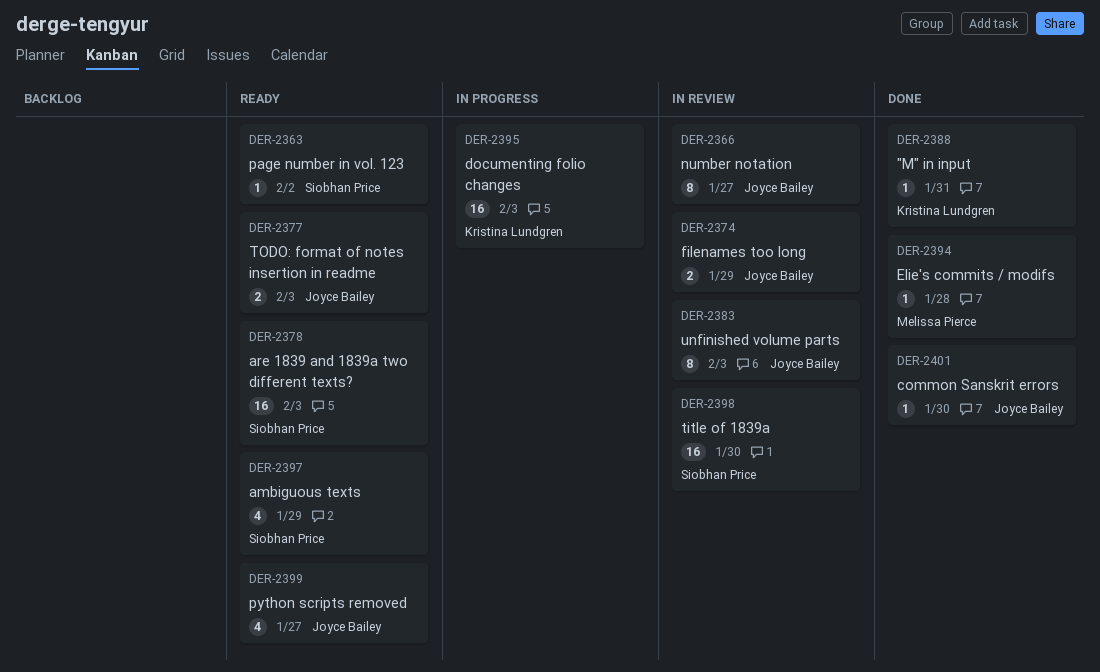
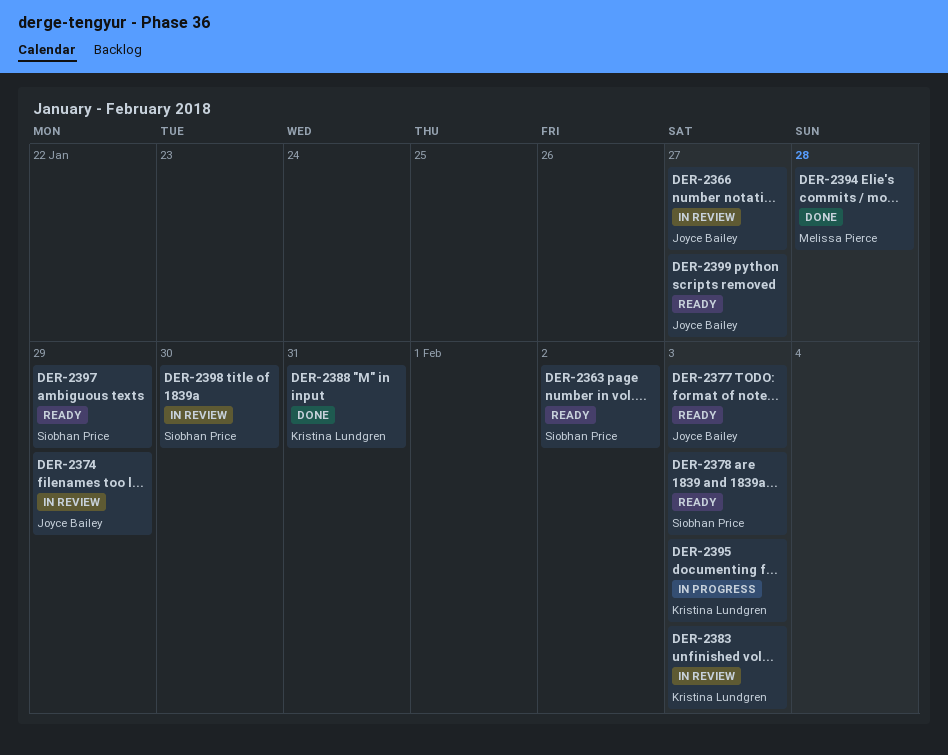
DER-2383, owner: Joyce Bailey -> Kristina Lundgren
DER-2401: present -> none

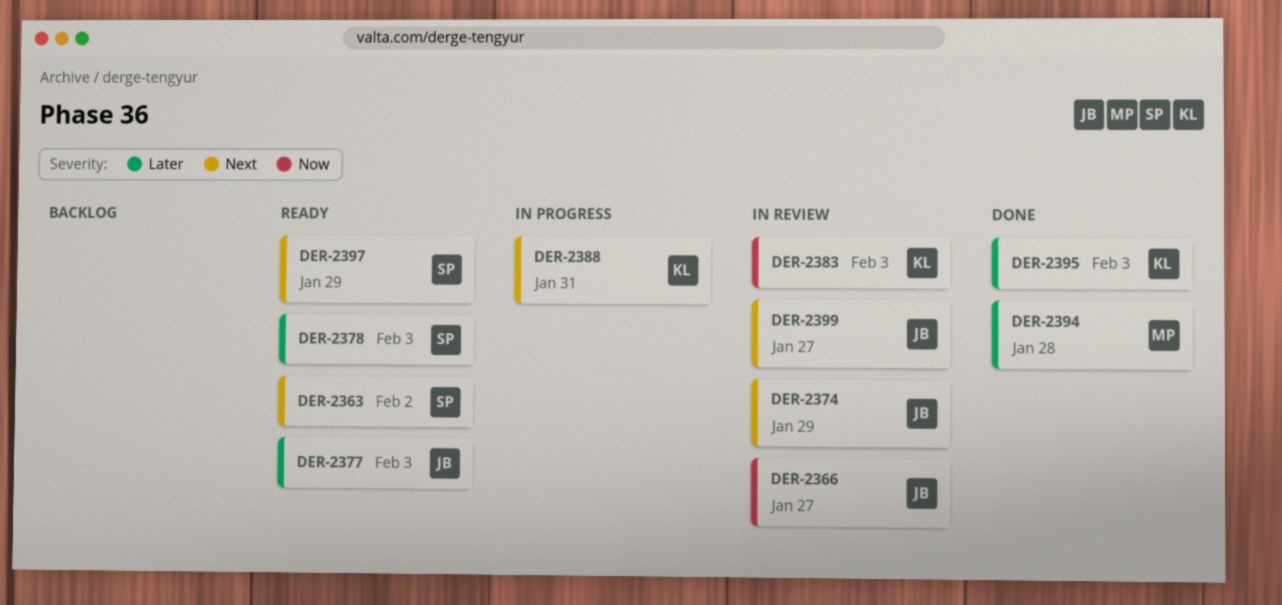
DER-2388, status: Done -> In progress
DER-2395, status: In progress -> Done
DER-2398: present -> none
DER-2399, status: Ready -> In review

